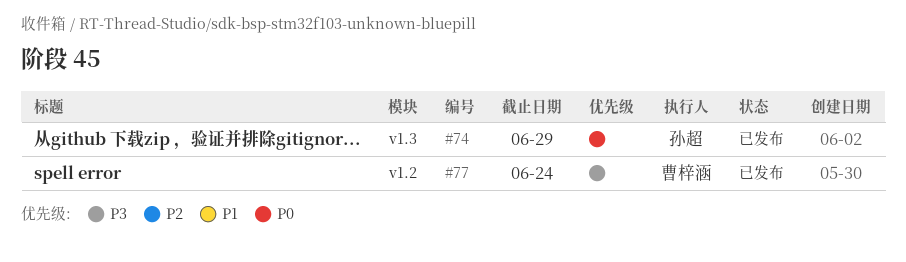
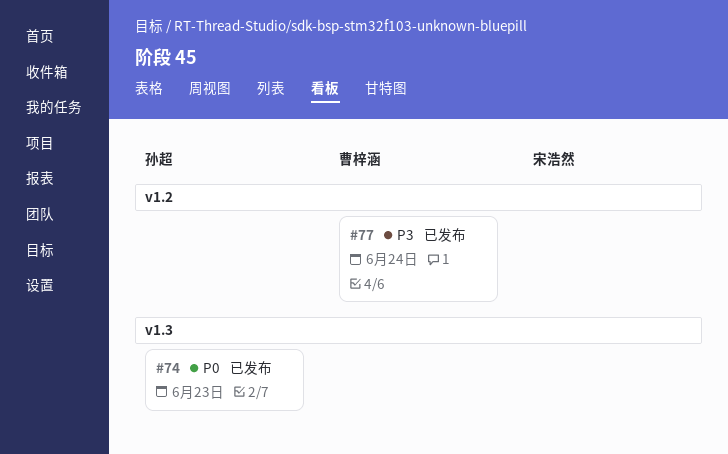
#74, due: Jun 29 -> Jun 23

